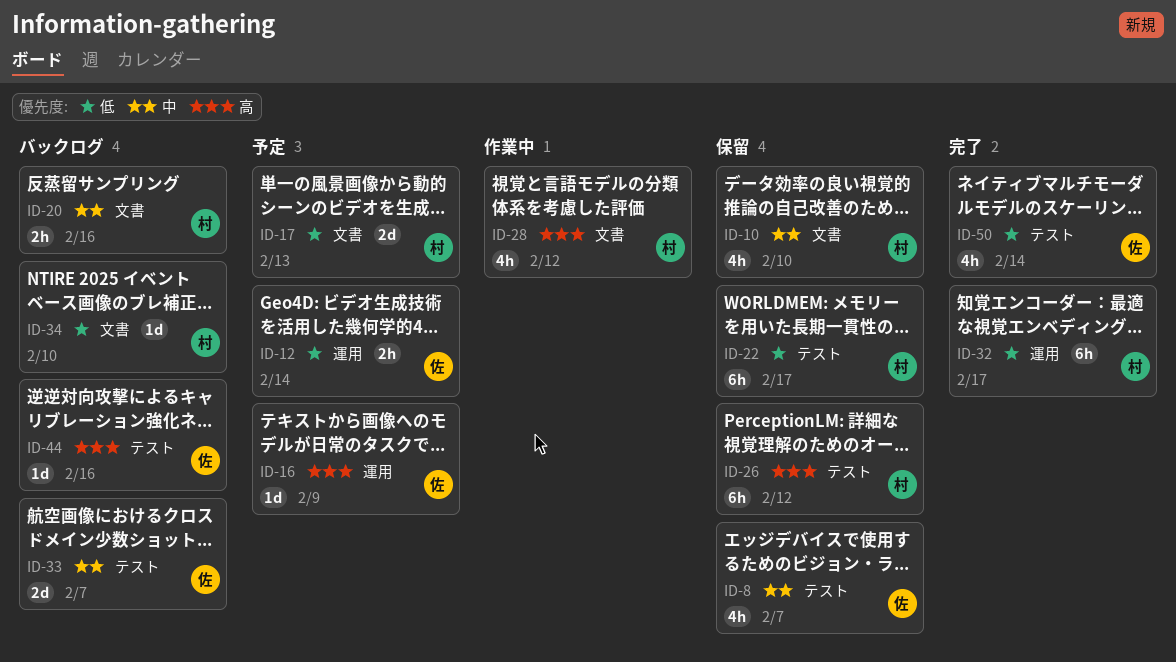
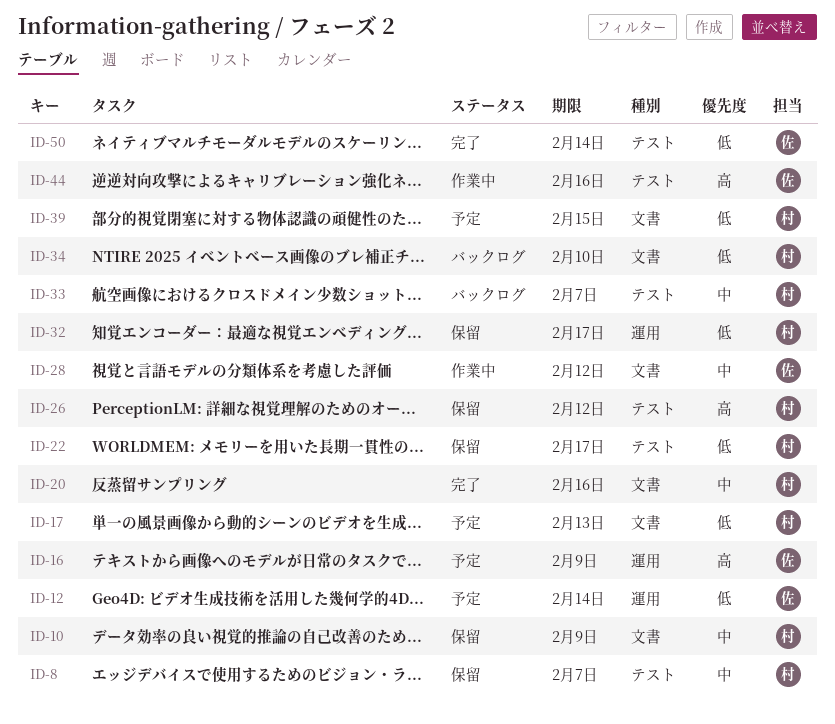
ID-8, owner: 佐 -> 村
ID-10, due: Feb 10 -> Feb 9
ID-20, status: バックログ -> 完了
ID-28, owner: 村 -> 佐
ID-28, priority: 高 -> 中
ID-32, status: 完了 -> 保留
ID-33, owner: 佐 -> 村
ID-39: none -> present
ID-44, status: バックログ -> 作業中

